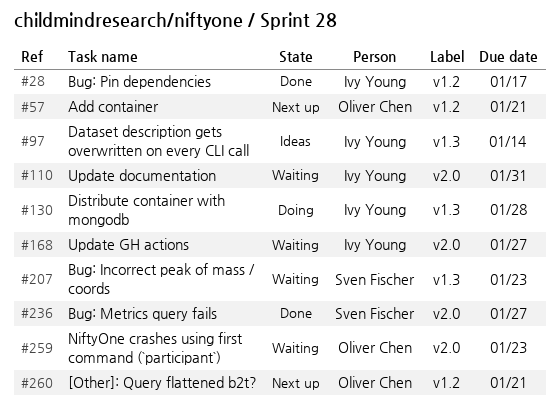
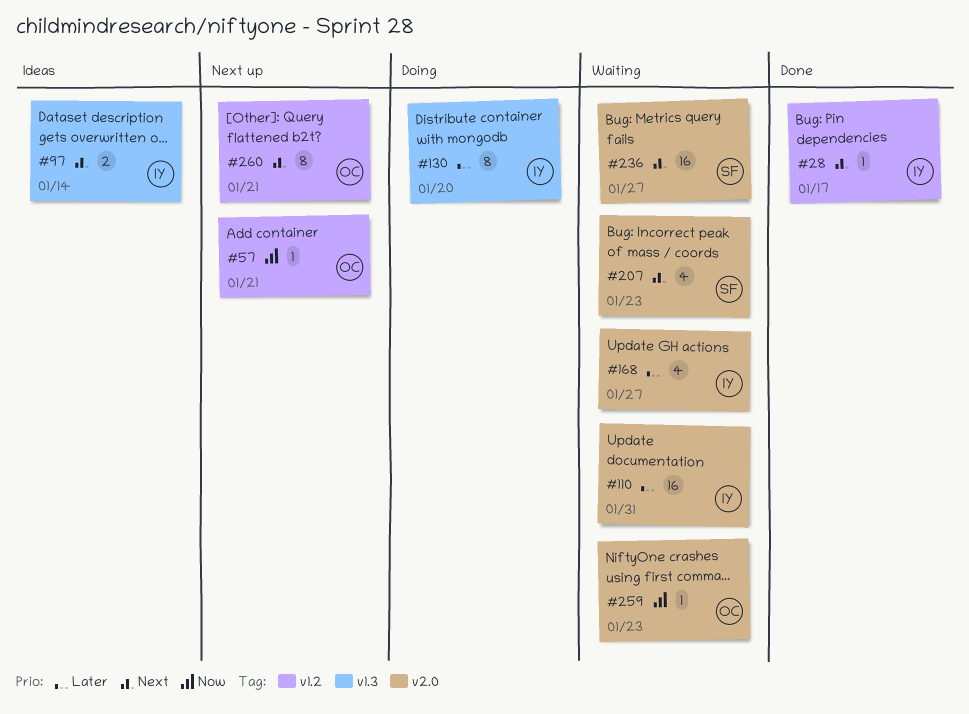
#130, due: Jan 28 -> Jan 20
#207, label: v1.3 -> v2.0
#236, status: Done -> Waiting

